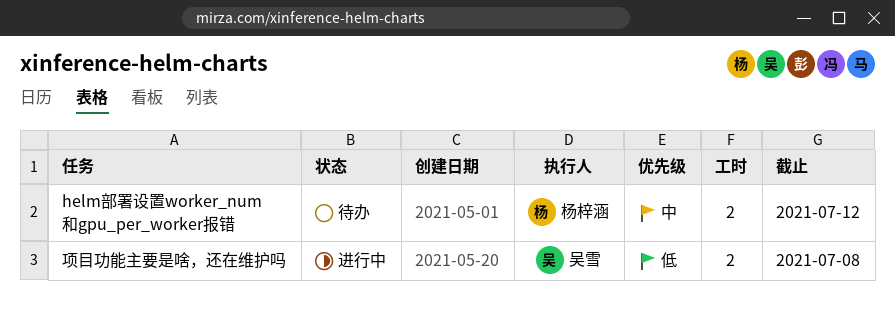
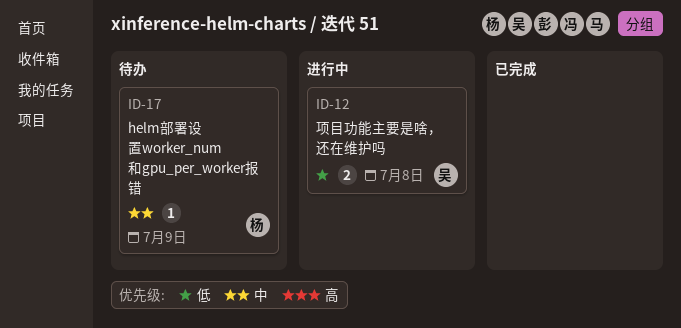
helm部署设置worker_num和gpu_per_worker报错, estimate: 2 -> 1
helm部署设置worker_num和gpu_per_worker报错, due: Jul 12 -> Jul 9

